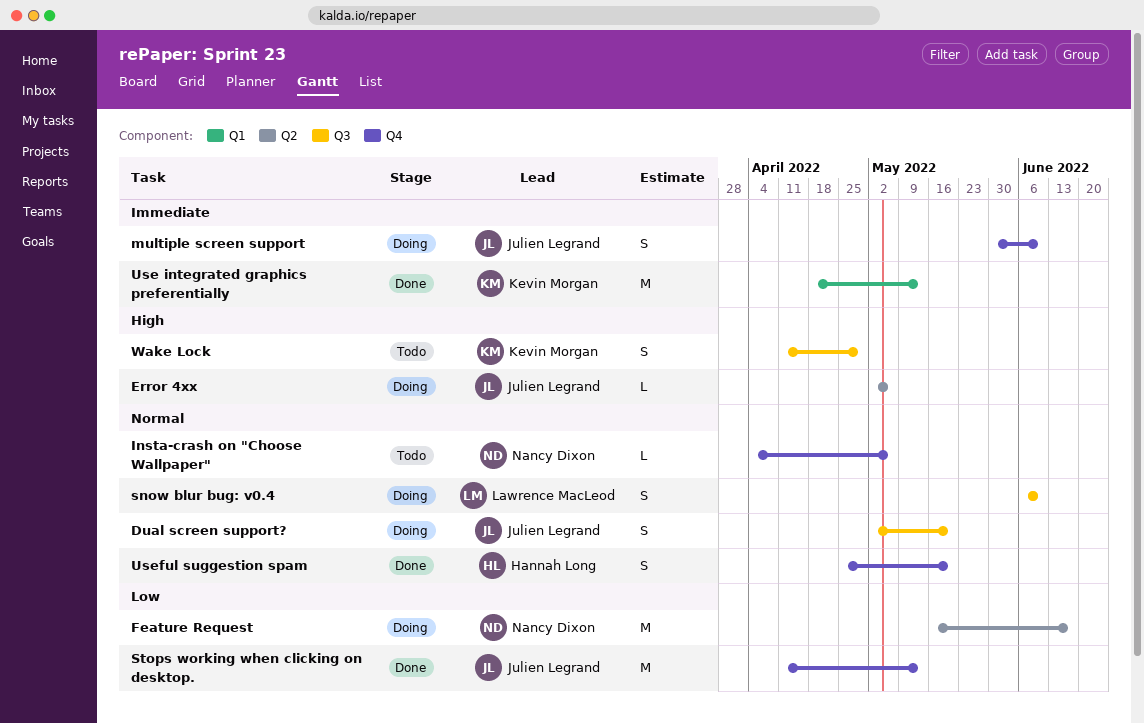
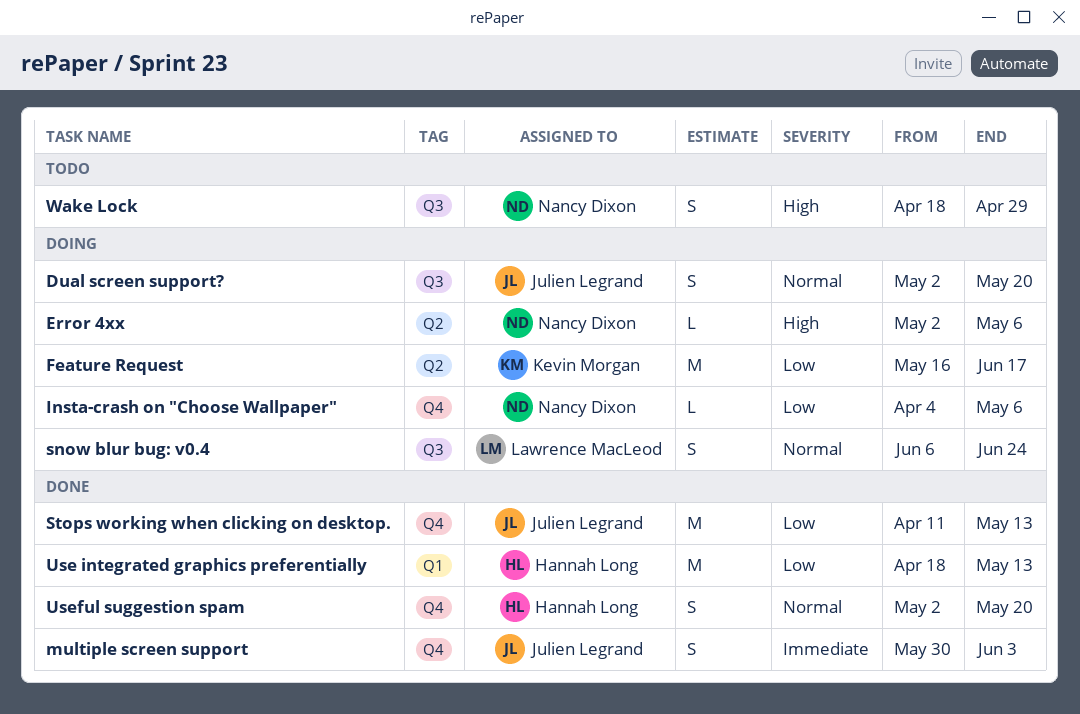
Error 4xx, owner: Julien Legrand -> Nancy Dixon
Feature Request, owner: Nancy Dixon -> Kevin Morgan
Insta-crash on "Choose Wallpaper", status: Todo -> Doing
Insta-crash on "Choose Wallpaper", priority: Normal -> Low
multiple screen support, status: Doing -> Done
multiple screen support, due: Jun 10 -> Jun 3
snow blur bug: v0.4, due: Jun 10 -> Jun 24
Use integrated graphics preferentially, owner: Kevin Morgan -> Hannah Long
Use integrated graphics preferentially, priority: Immediate -> Low
Useful suggestion spam, start: Apr 25 -> May 2
Wake Lock, owner: Kevin Morgan -> Nancy Dixon
Wake Lock, start: Apr 11 -> Apr 18

